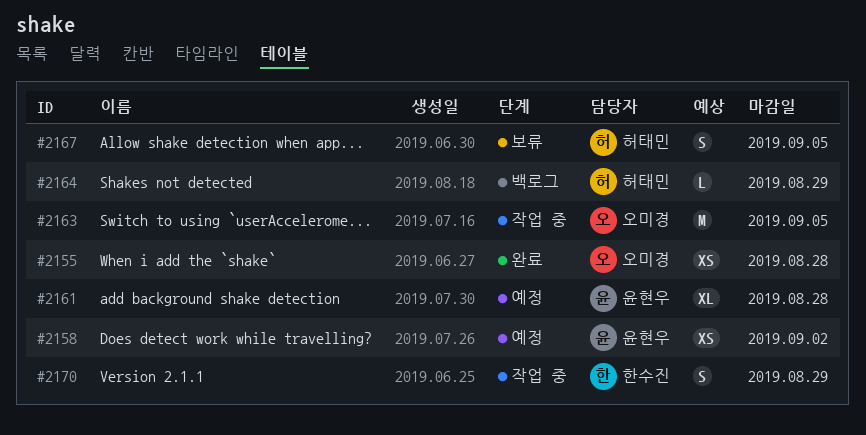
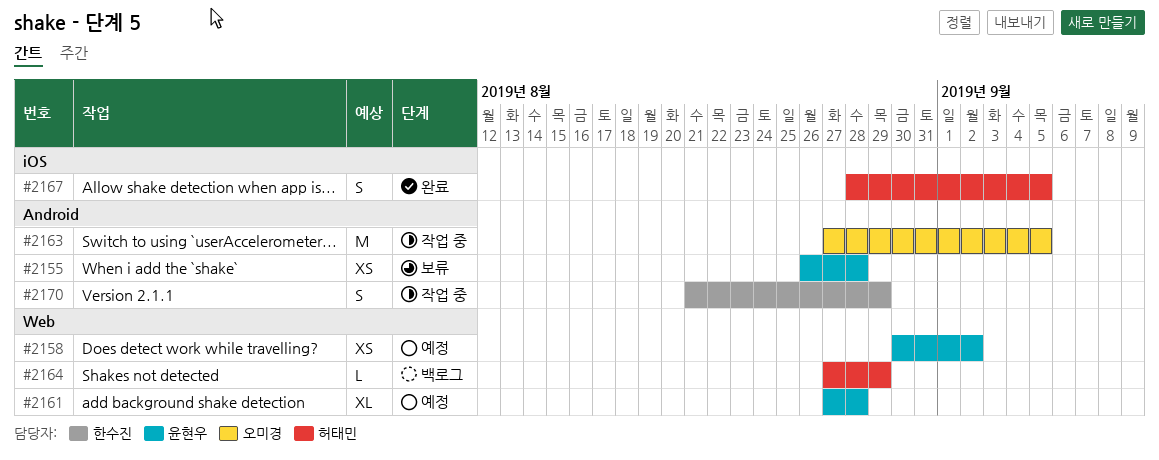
#2155, status: 완료 -> 보류
#2155, owner: 오미경 -> 윤현우
#2167, status: 보류 -> 완료

